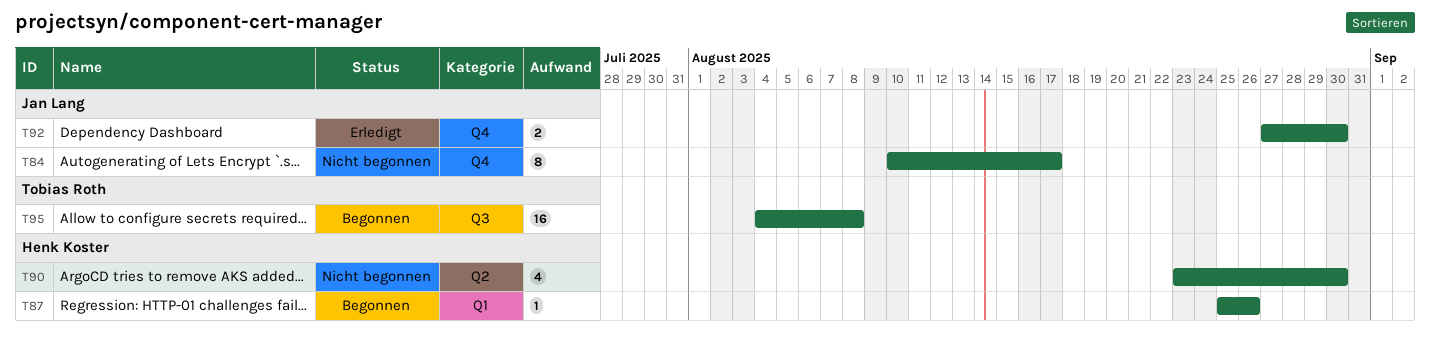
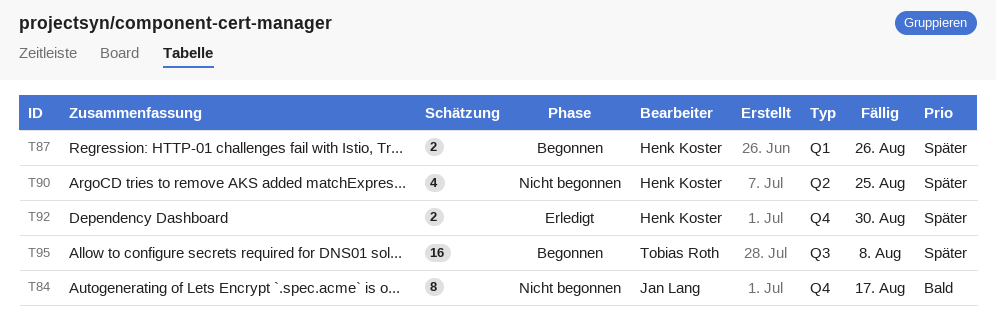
T87, estimate: 1 -> 2
T90, due: Aug 30 -> Aug 25
T92, owner: Jan Lang -> Henk Koster

